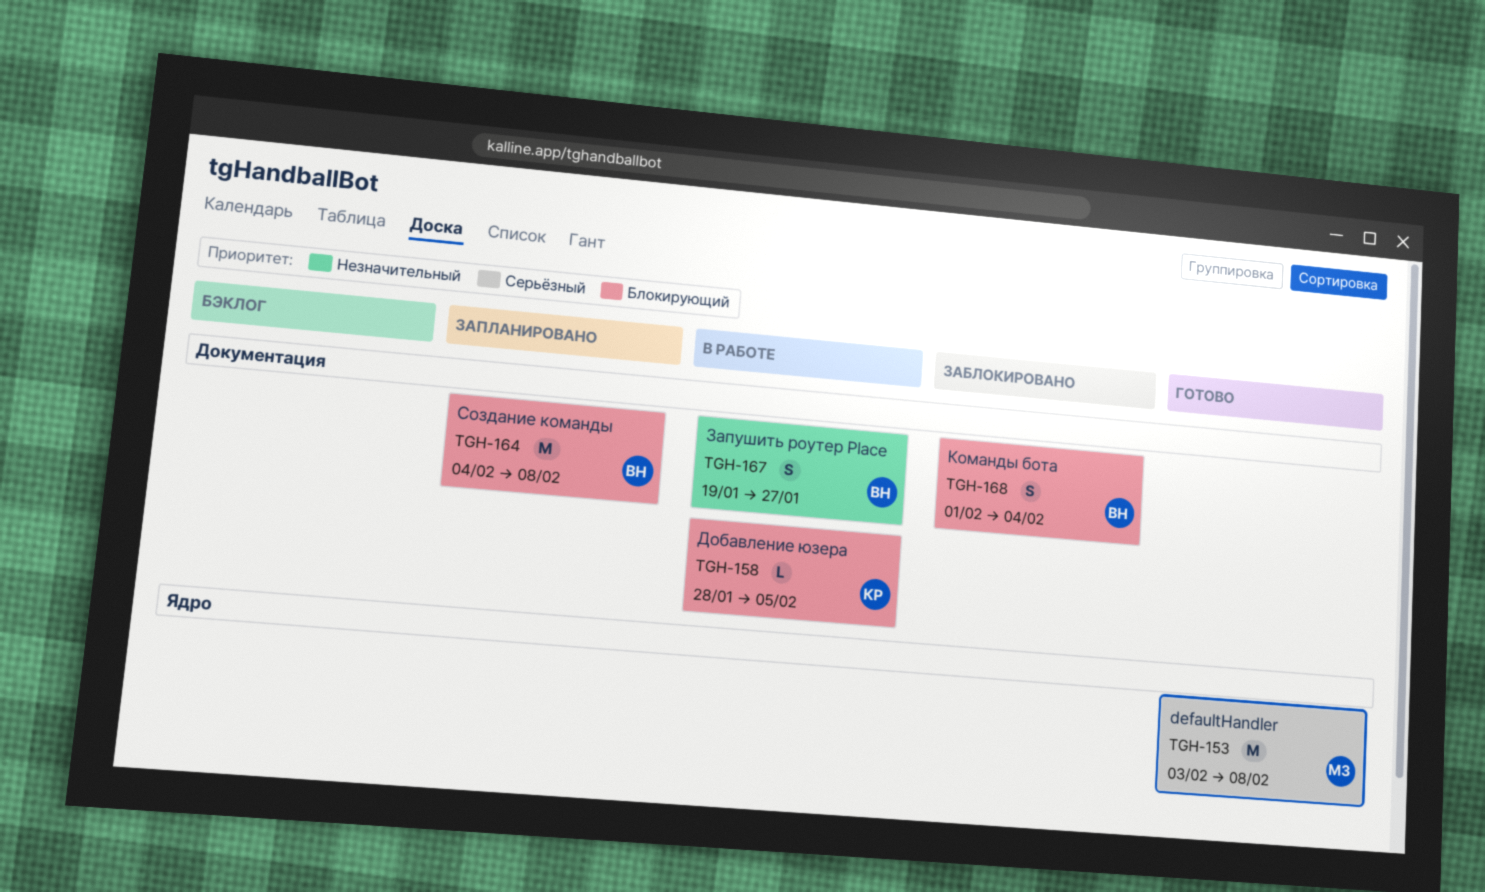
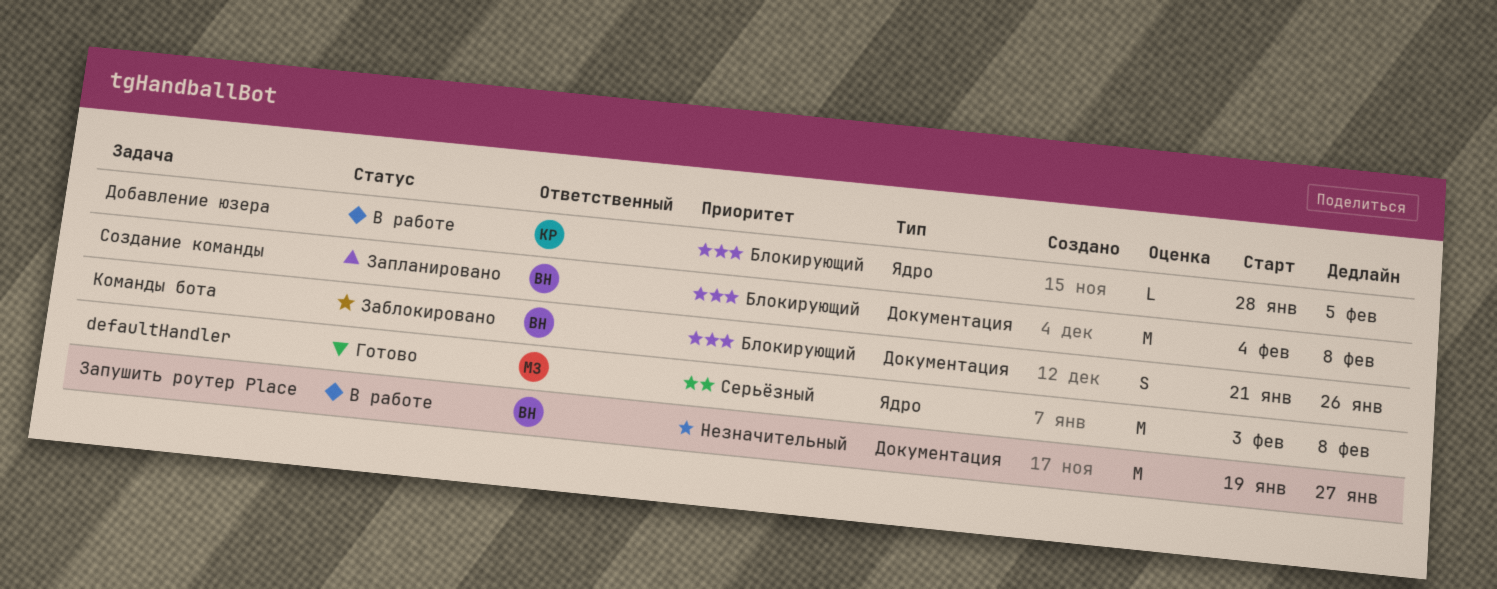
Добавление юзера, label: Документация -> Ядро
Запушить роутер Place, estimate: S -> M
Команды бота, start: Feb 1 -> Jan 21
Команды бота, due: Feb 4 -> Jan 26

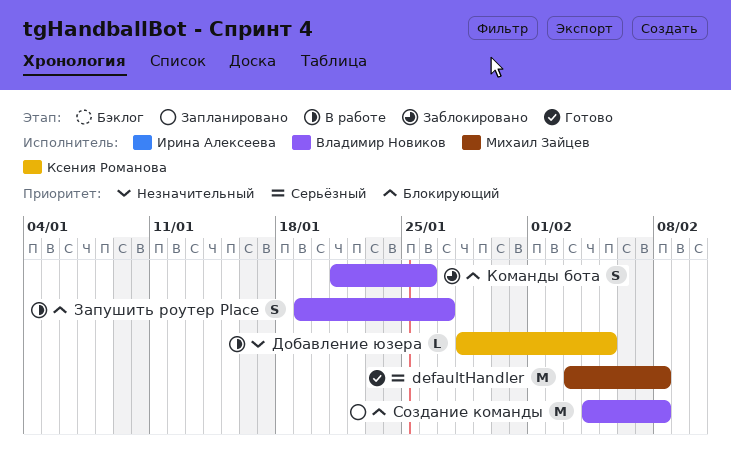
Добавление юзера, priority: Блокирующий -> Незначительный
Запушить роутер Place, priority: Незначительный -> Блокирующий
Запушить роутер Place, estimate: M -> S

